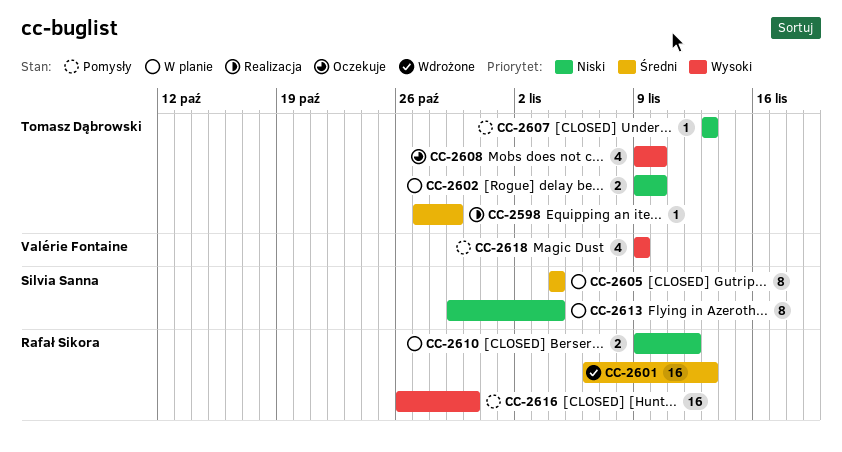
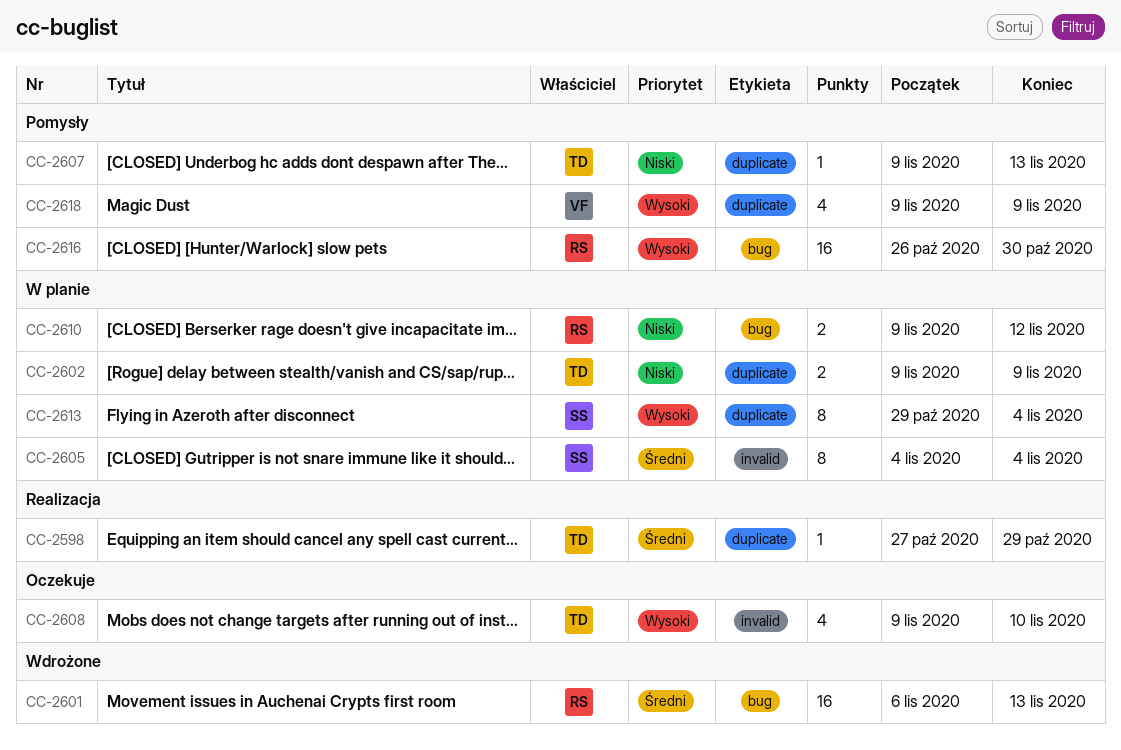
CC-2602, due: Nov 10 -> Nov 9
CC-2607, start: Nov 13 -> Nov 9
CC-2613, priority: Niski -> Wysoki

